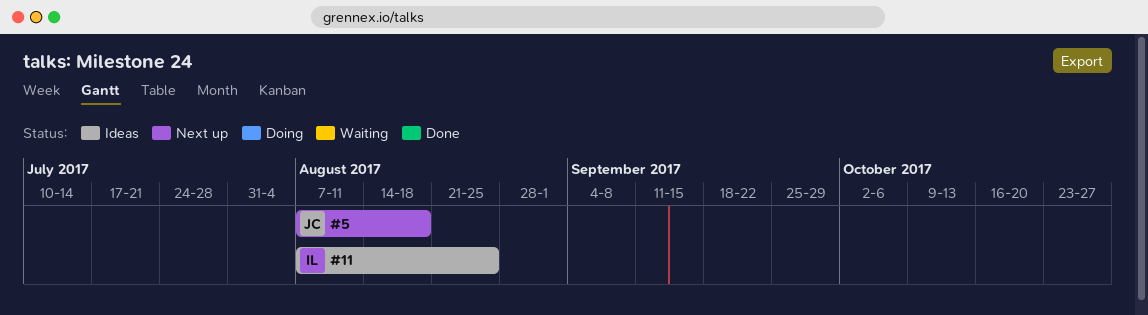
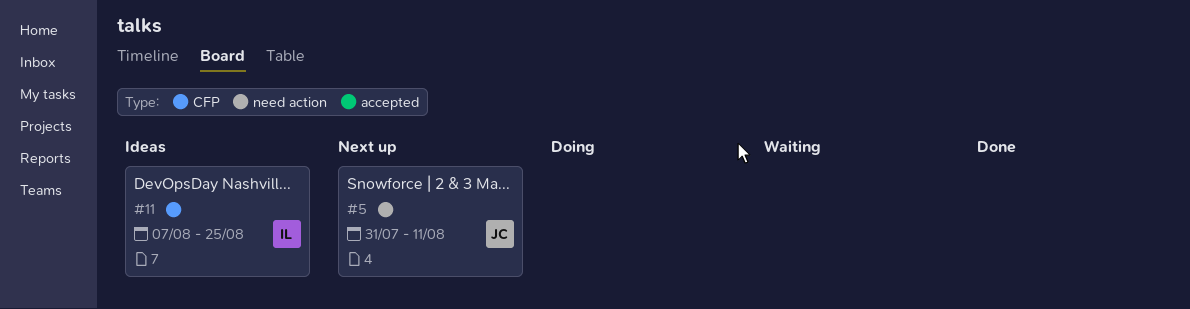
#5, start: Aug 7 -> Jul 31
#5, due: Aug 18 -> Aug 11

